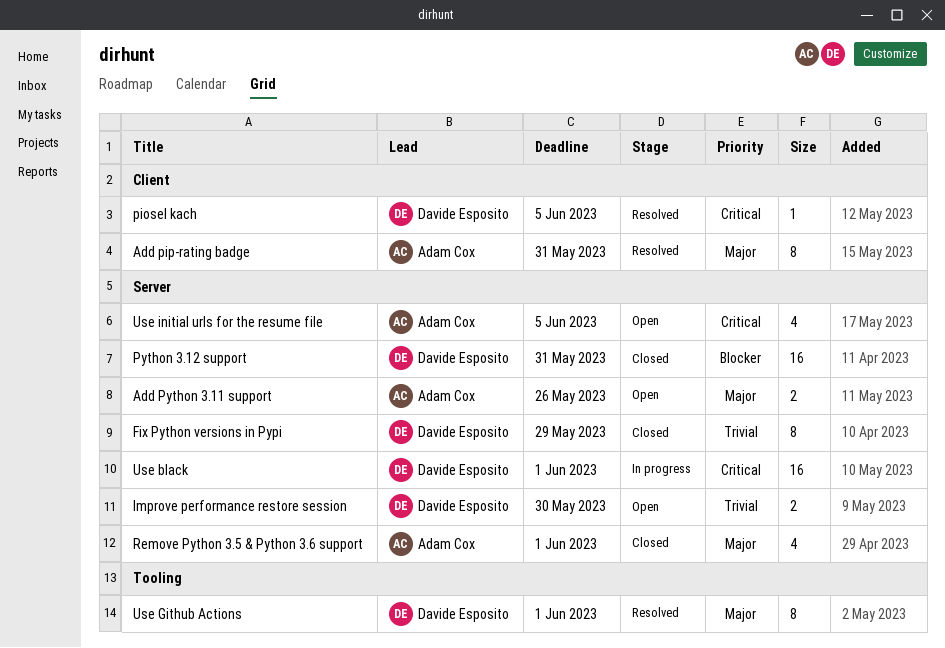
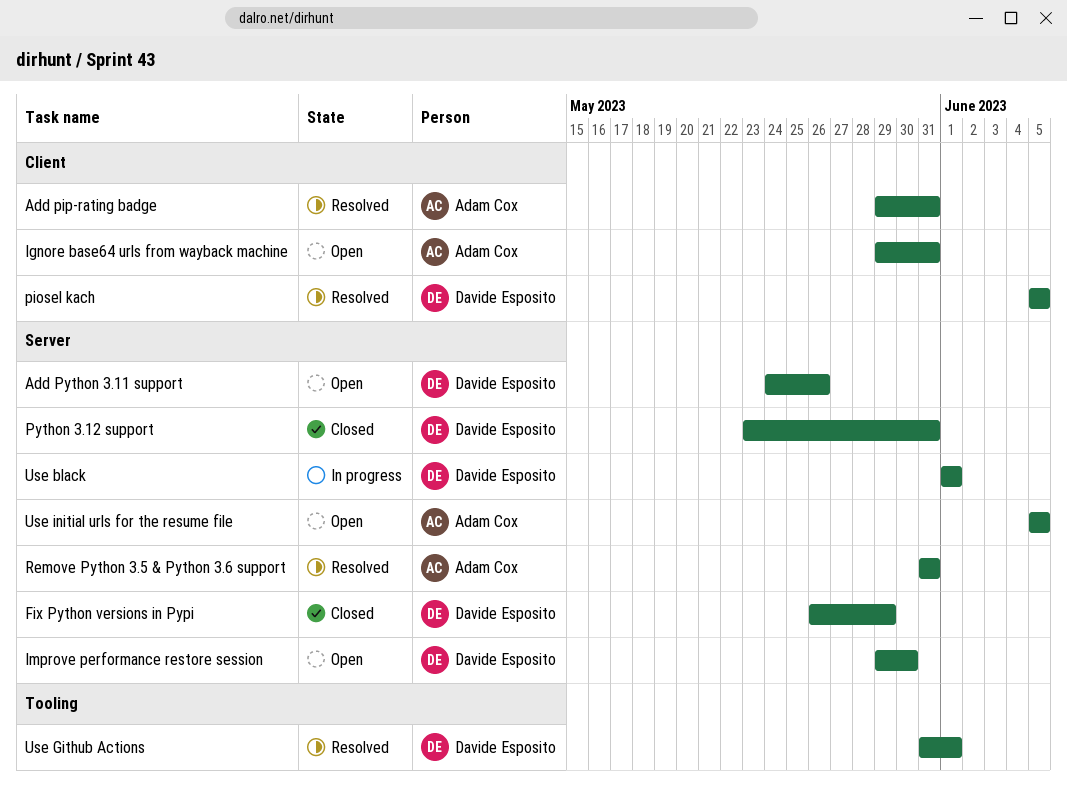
Add Python 3.11 support, owner: Adam Cox -> Davide Esposito
Ignore base64 urls from wayback machine: none -> present
Remove Python 3.5 & Python 3.6 support, status: Closed -> Resolved
Remove Python 3.5 & Python 3.6 support, due: Jun 1 -> May 31

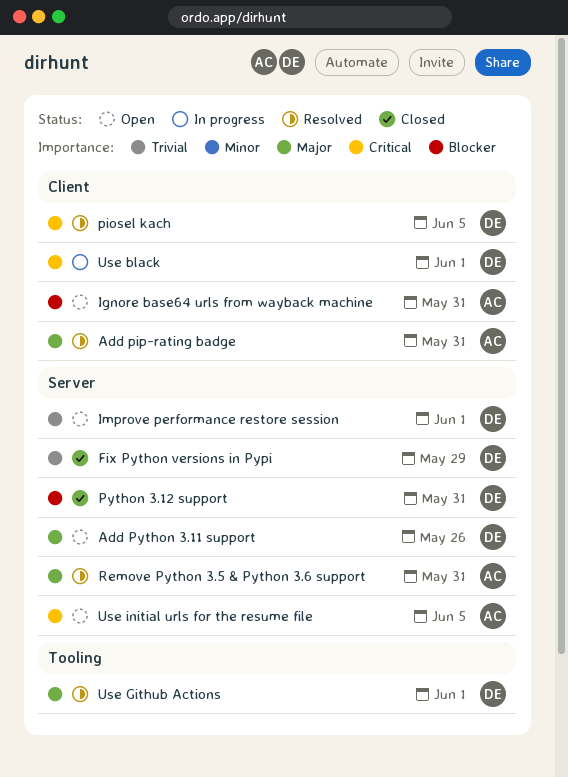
Improve performance restore session, due: May 30 -> Jun 1
Use black, label: Server -> Client

